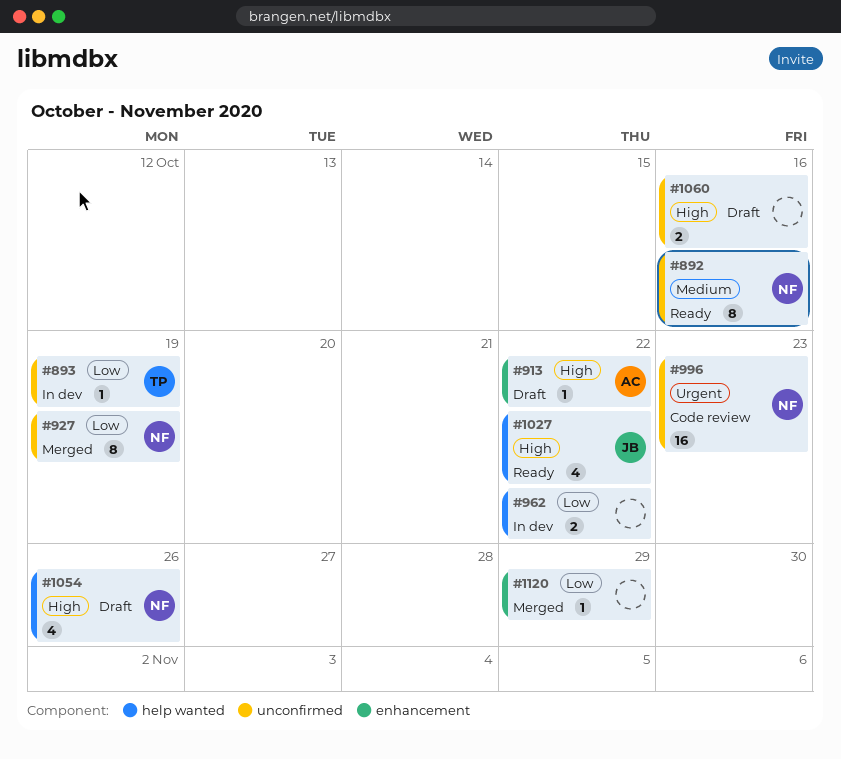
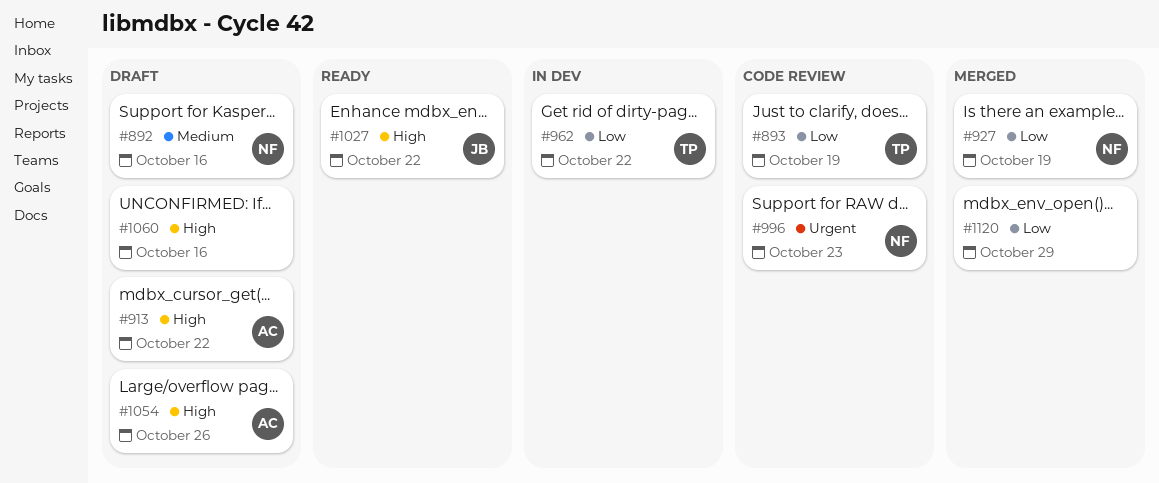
#892, status: Ready -> Draft
#893, status: In dev -> Code review
#962, owner: none -> TP
#1054, owner: NF -> AC

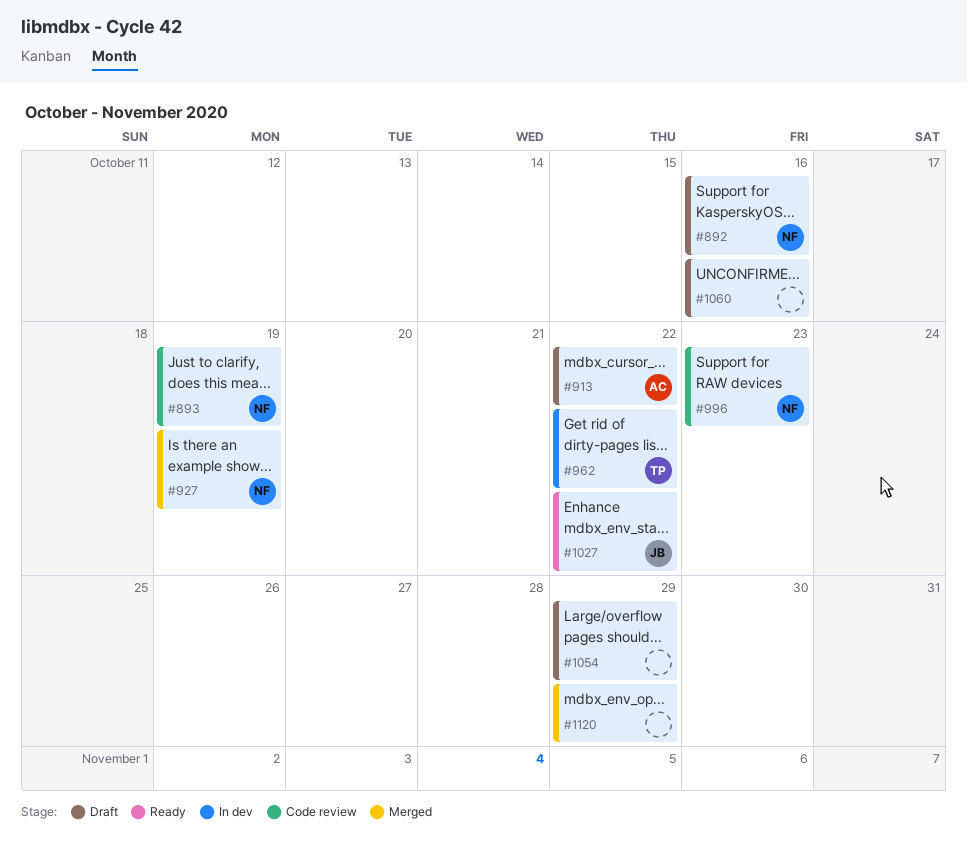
#893, owner: TP -> NF
#1054, owner: AC -> none
#1054, due: Oct 26 -> Oct 29

